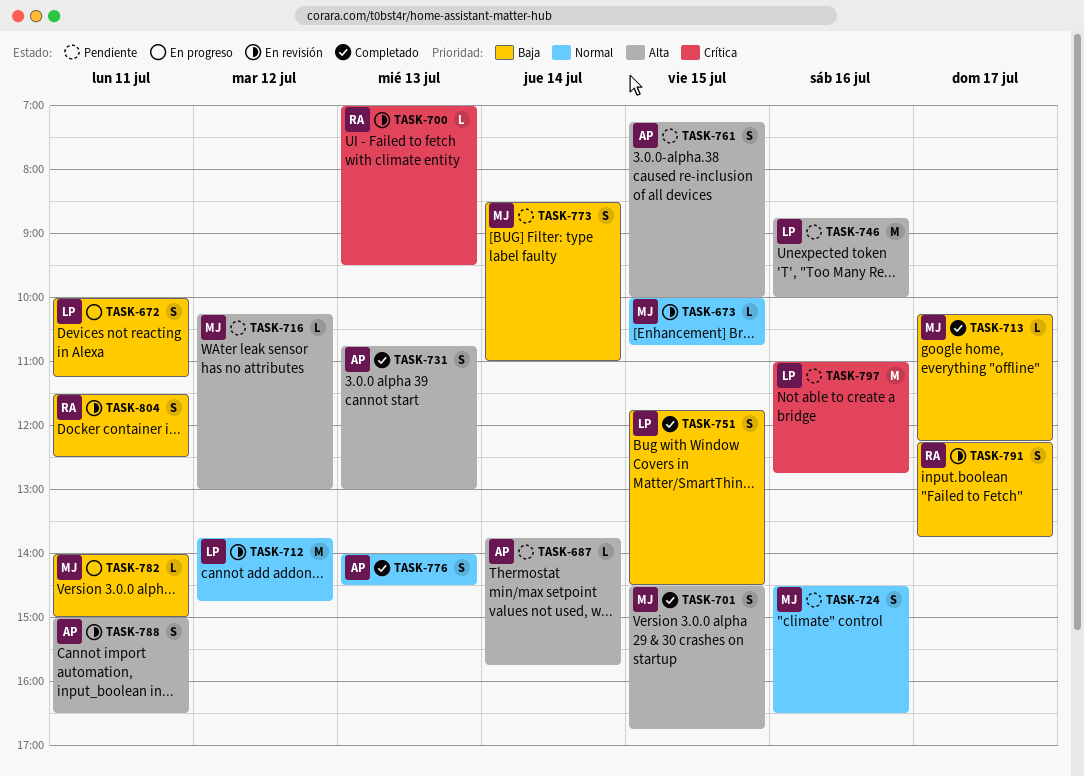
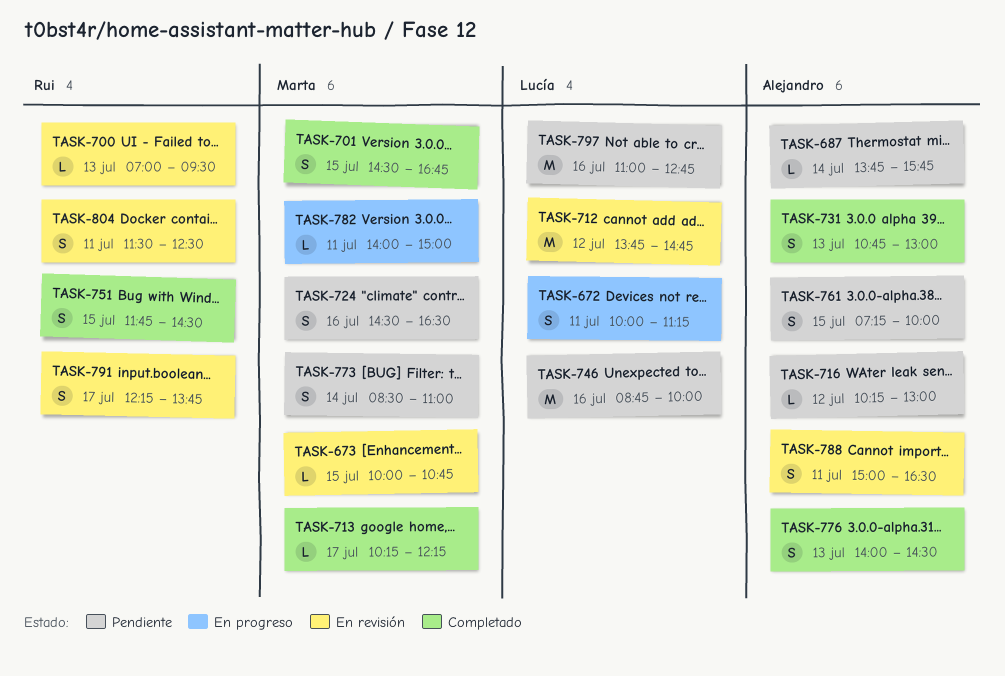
TASK-716, owner: Marta -> Alejandro
TASK-751, owner: Lucía -> Rui

